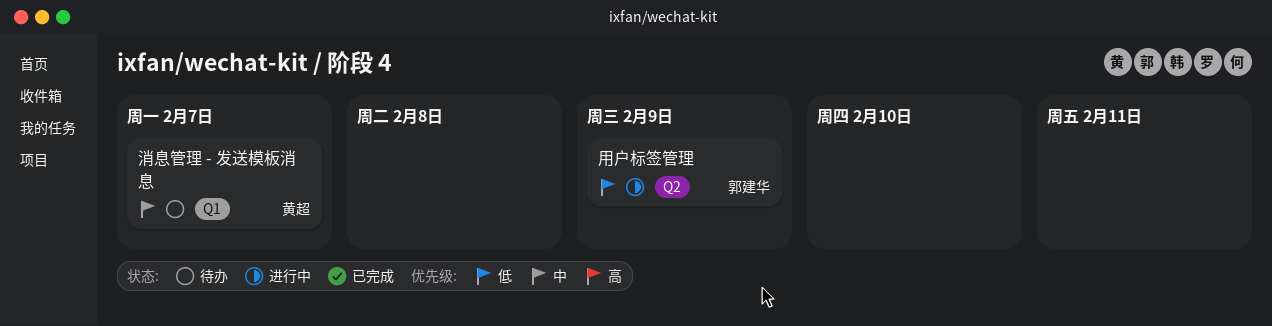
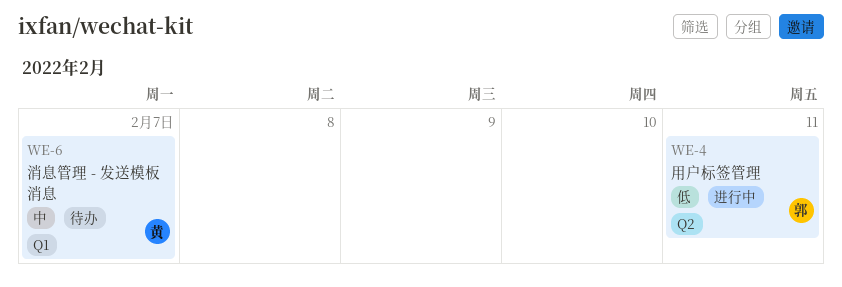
用户标签管理, due: Feb 9 -> Feb 11

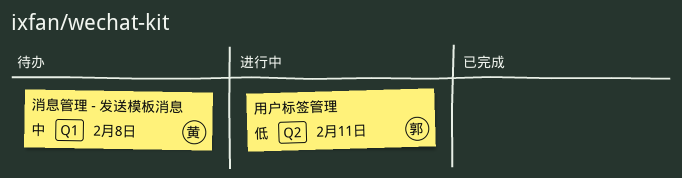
消息管理 - 发送模板消息, due: Feb 7 -> Feb 8

